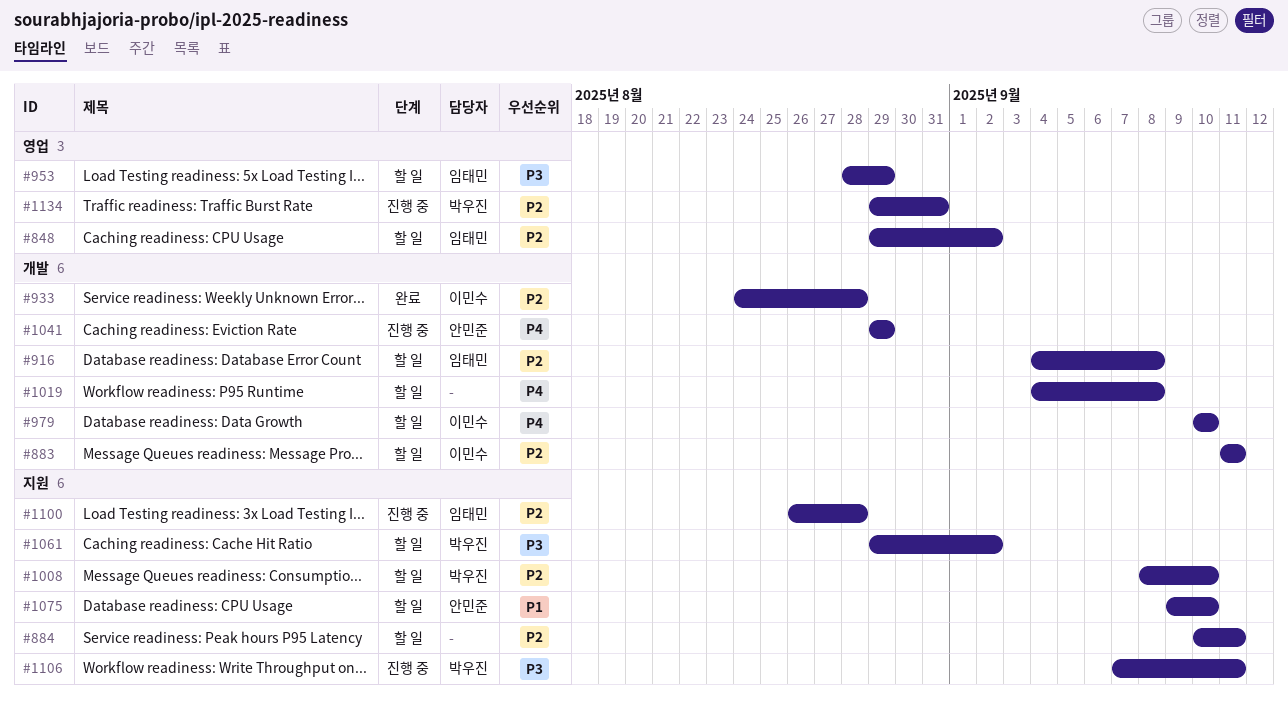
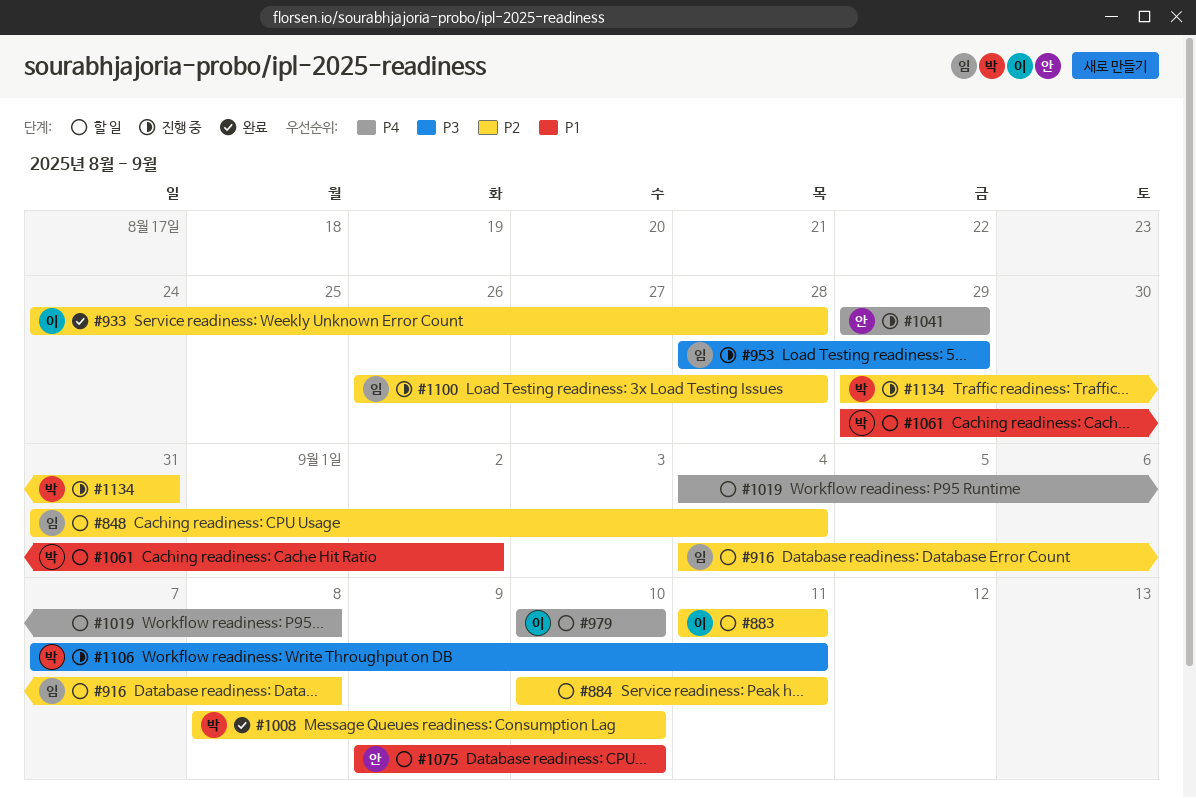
#848, start: Aug 29 -> Aug 31
#848, due: Sep 2 -> Sep 4
#953, status: 할 일 -> 진행 중
#1008, status: 할 일 -> 완료
#1061, priority: P3 -> P1

